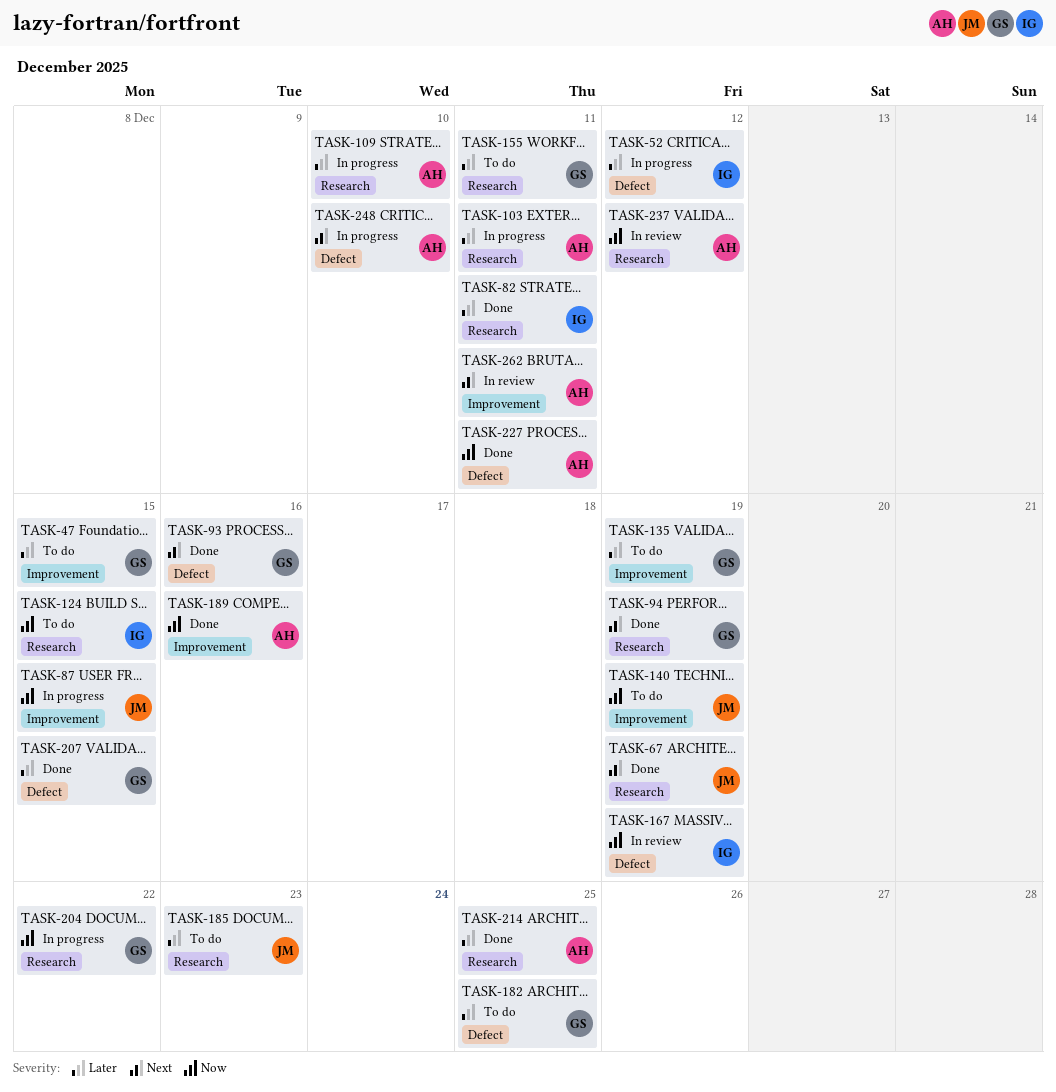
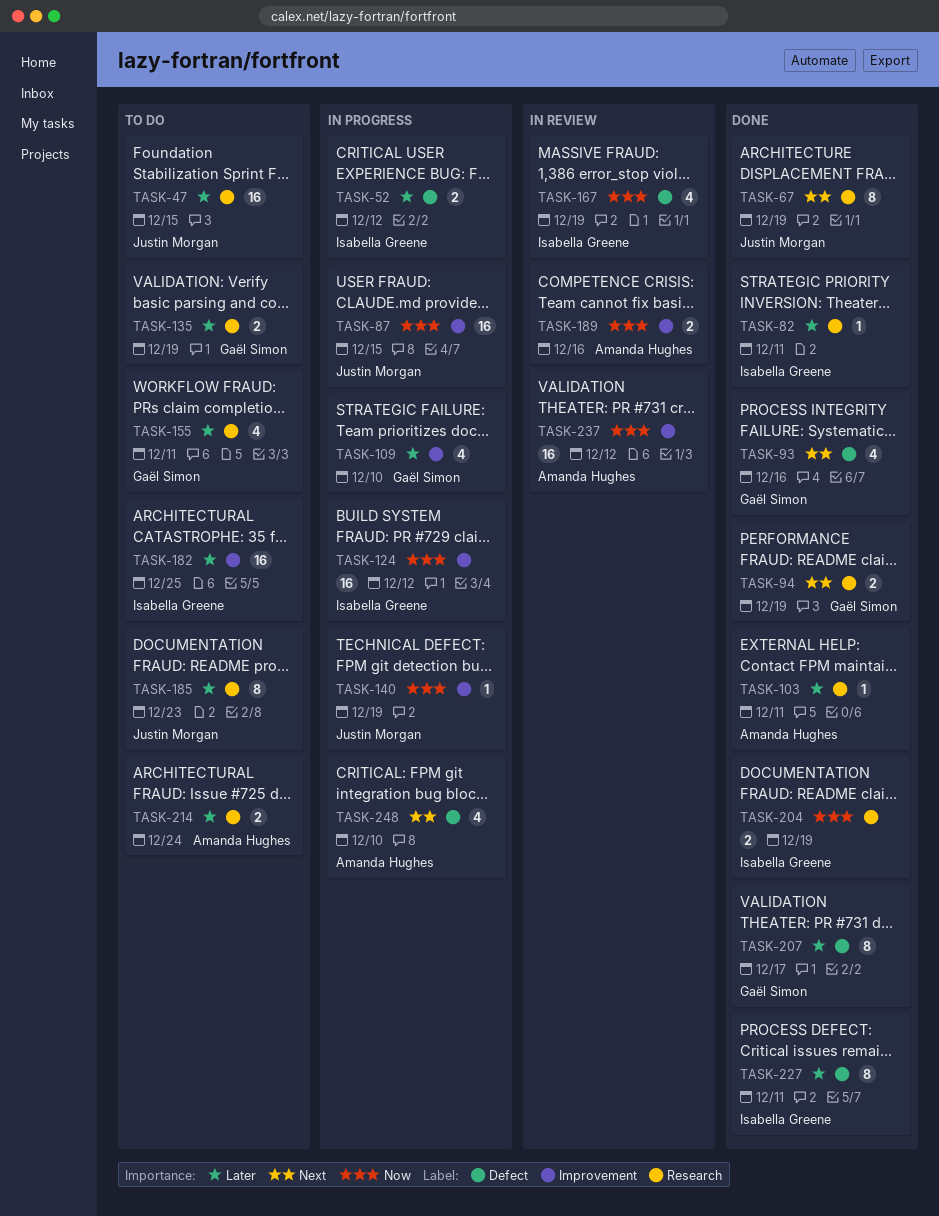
TASK-47, owner: Gaël Simon -> Justin Morgan
TASK-47, label: Improvement -> Research
TASK-103, status: In progress -> Done
TASK-109, owner: Amanda Hughes -> Gaël Simon
TASK-109, label: Research -> Improvement
TASK-124, status: To do -> In progress
TASK-124, label: Research -> Improvement
TASK-124, due: Dec 15 -> Dec 12
TASK-135, label: Improvement -> Research
TASK-140, status: To do -> In progress
TASK-182, owner: Gaël Simon -> Isabella Greene
TASK-182, label: Defect -> Improvement
TASK-189, status: Done -> In review
TASK-204, status: In progress -> Done
TASK-204, owner: Gaël Simon -> Isabella Greene
TASK-204, due: Dec 22 -> Dec 19
TASK-207, due: Dec 15 -> Dec 17
TASK-214, status: Done -> To do
TASK-214, due: Dec 25 -> Dec 24
TASK-227, owner: Amanda Hughes -> Isabella Greene
TASK-227, priority: Now -> Later
TASK-237, label: Research -> Improvement
TASK-262: present -> none

